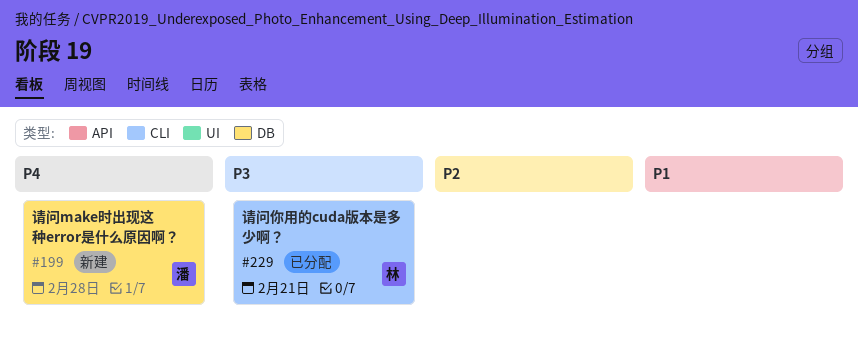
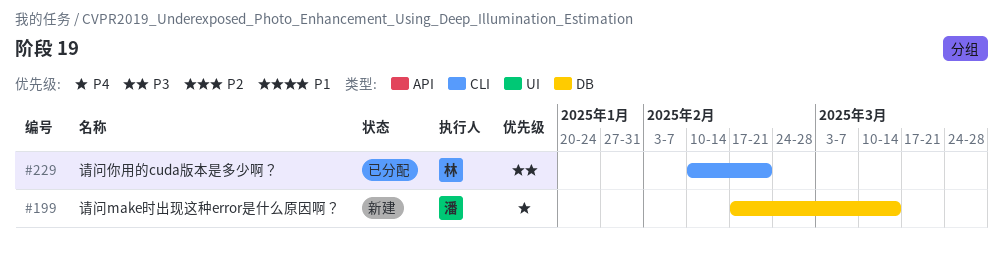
#199, due: Feb 28 -> Mar 14

